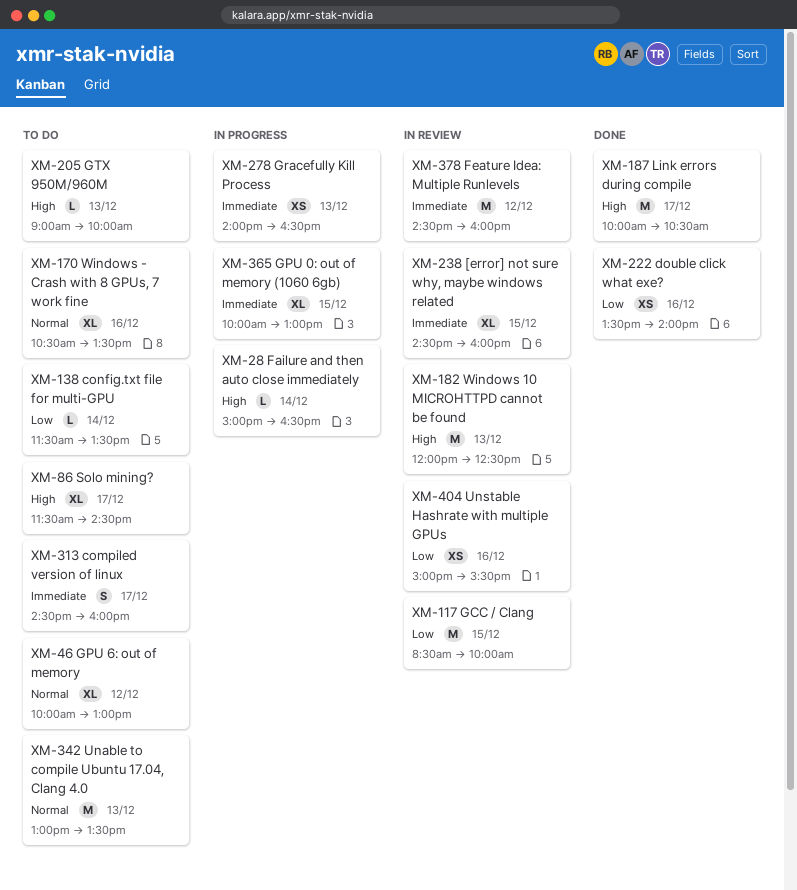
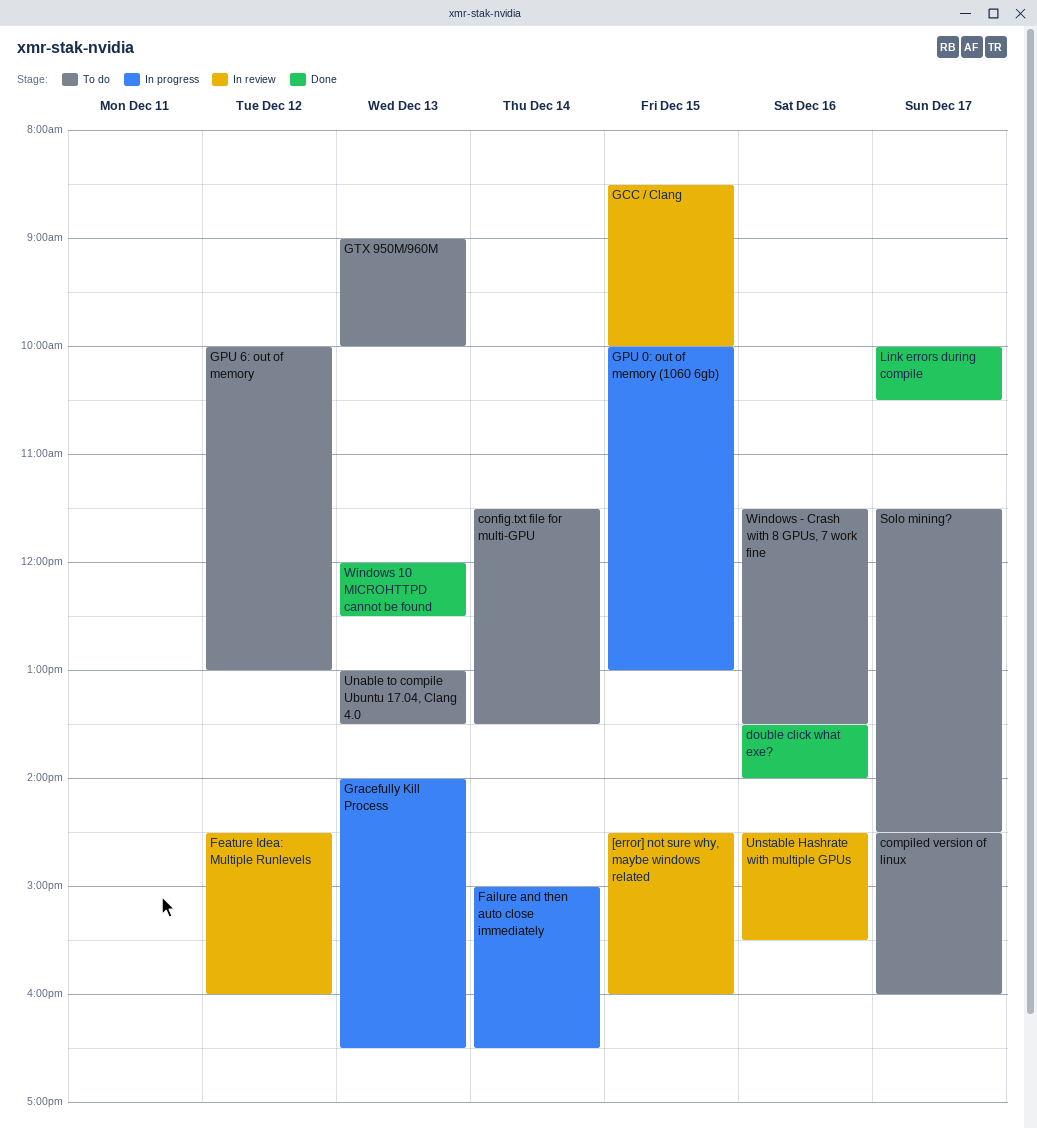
Unstable Hashrate with multiple GPUs, begins: 15:00 -> 14:30
Windows - Crash with 8 GPUs, 7 work fine, begins: 10:30 -> 11:30
Windows 10 MICROHTTPD cannot be found, status: In review -> Done

